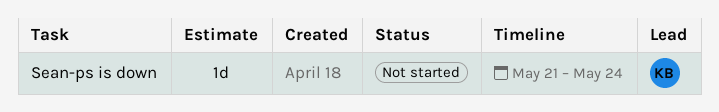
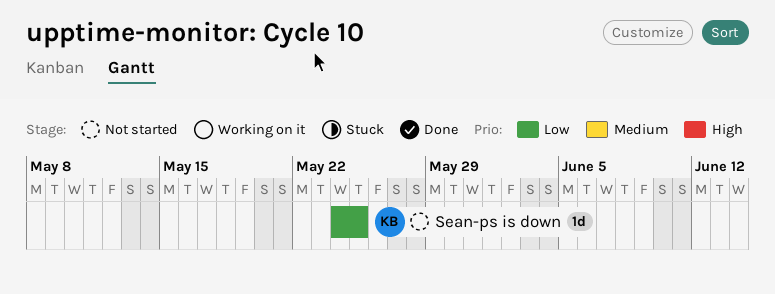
Sean-ps is down, start: May 21 -> May 24
Sean-ps is down, due: May 24 -> May 25

